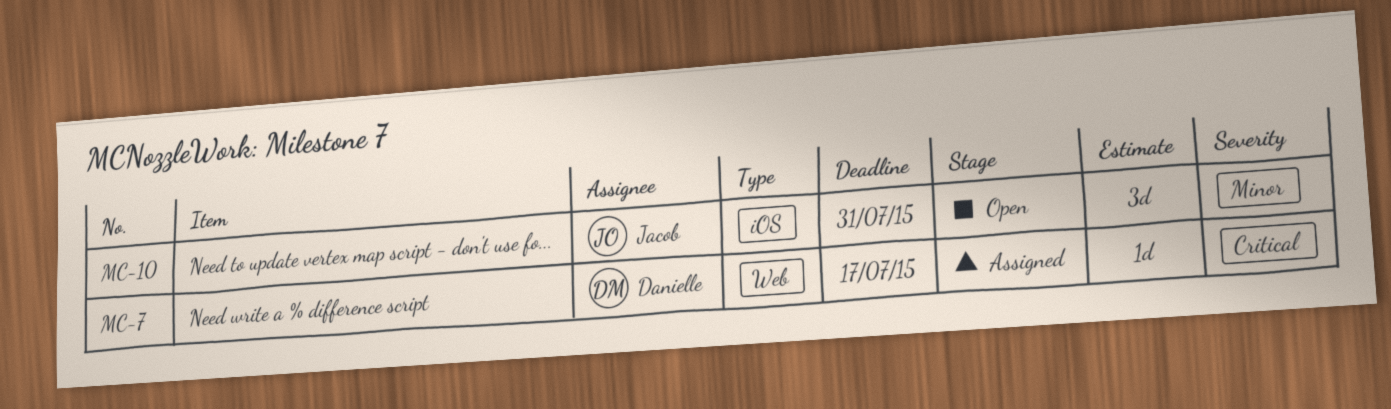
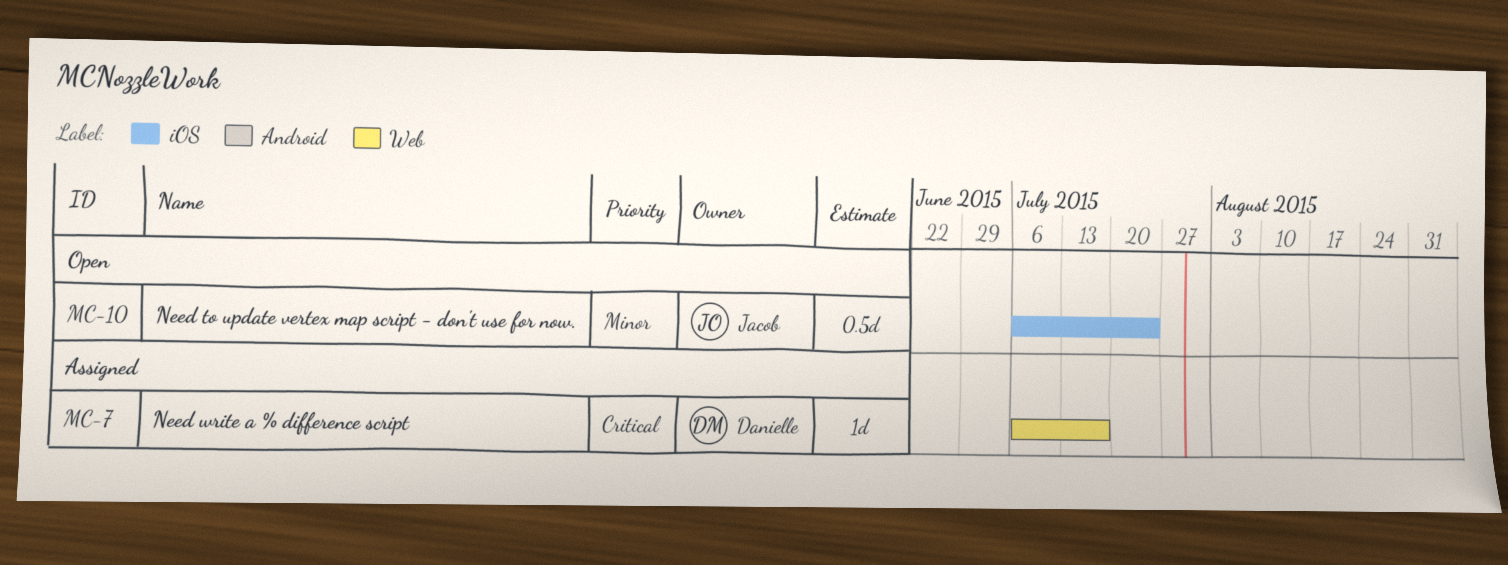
MC-10, estimate: 3d -> 0.5d
MC-10, due: Jul 31 -> Jul 24

